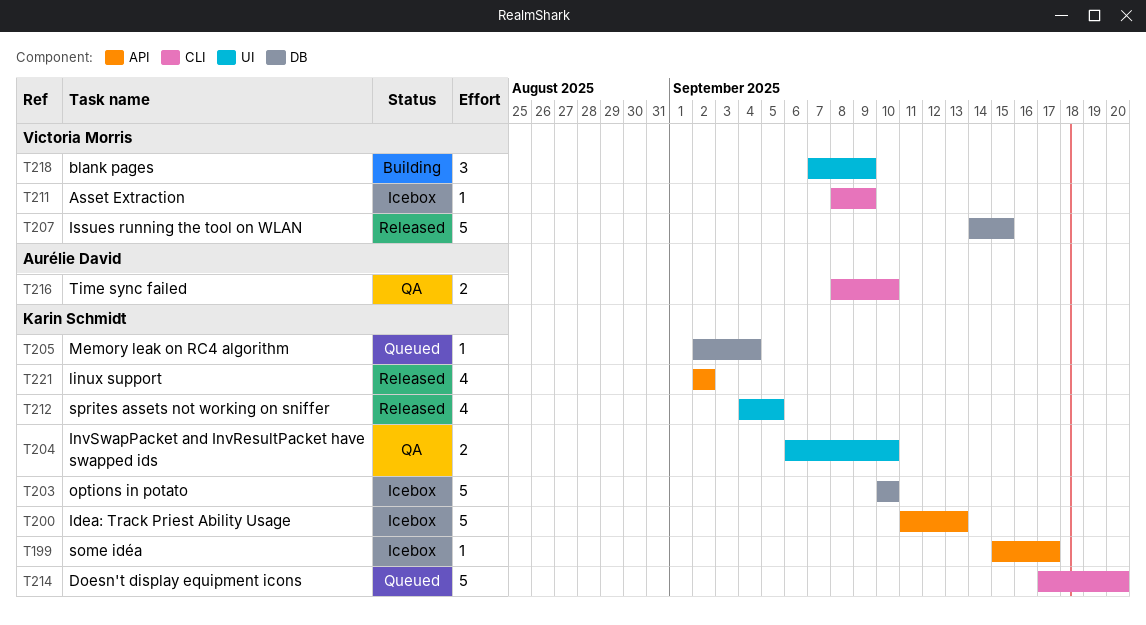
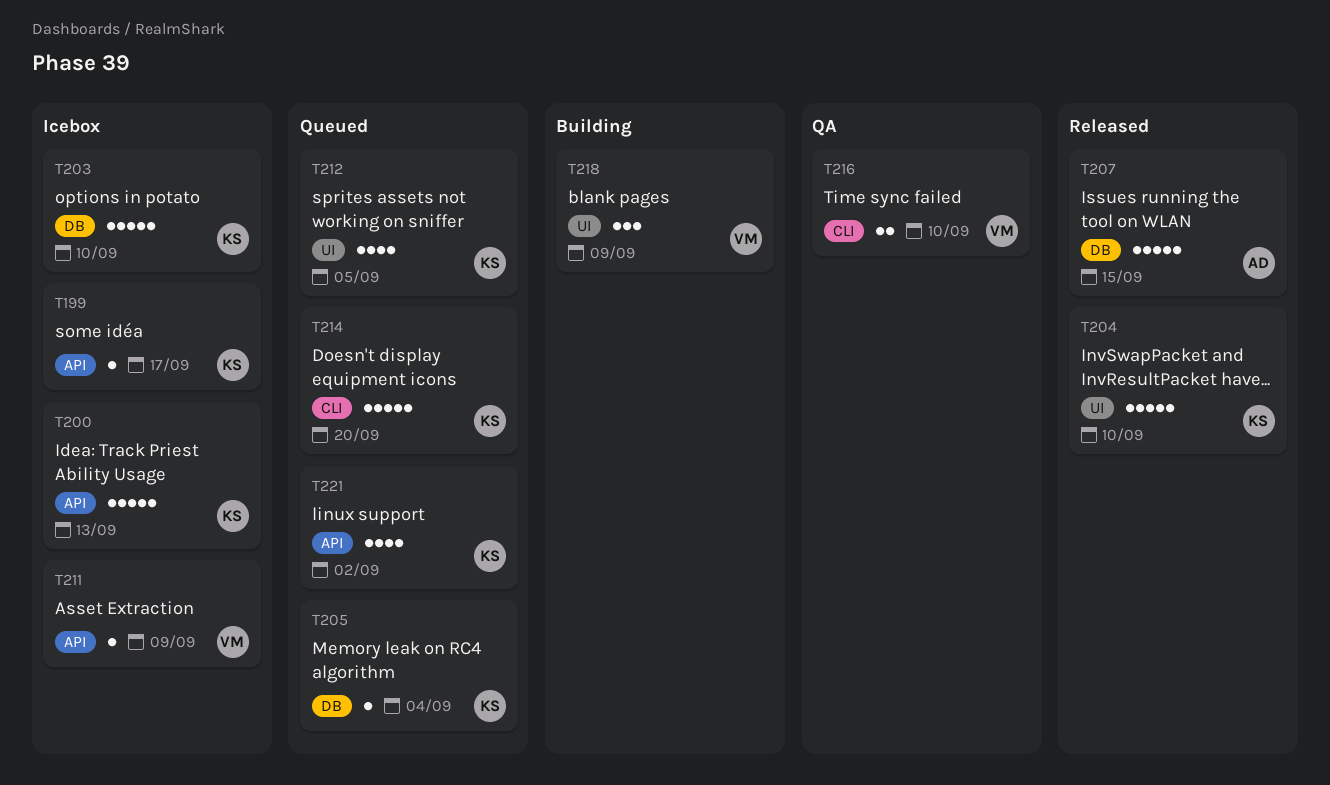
T204, status: QA -> Released
T204, estimate: 2 -> 5
T207, owner: Victoria Morris -> Aurélie David
T211, label: CLI -> API
T212, status: Released -> Queued
T216, owner: Aurélie David -> Victoria Morris
T221, status: Released -> Queued

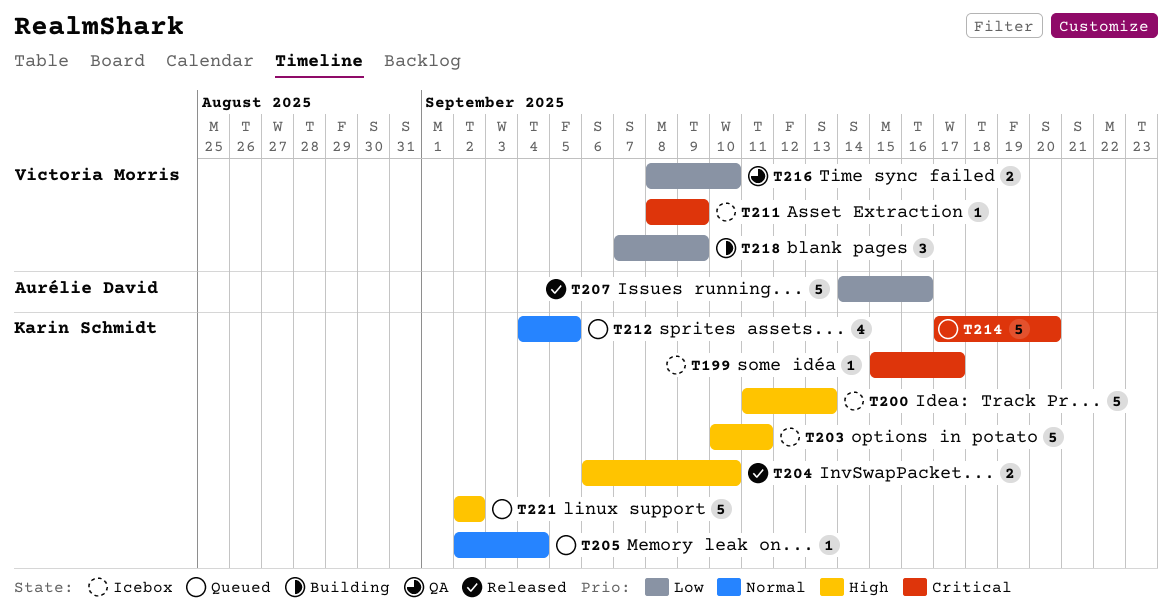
T203, due: Sep 10 -> Sep 11
T204, estimate: 5 -> 2
T207, due: Sep 15 -> Sep 16
T221, estimate: 4 -> 5

